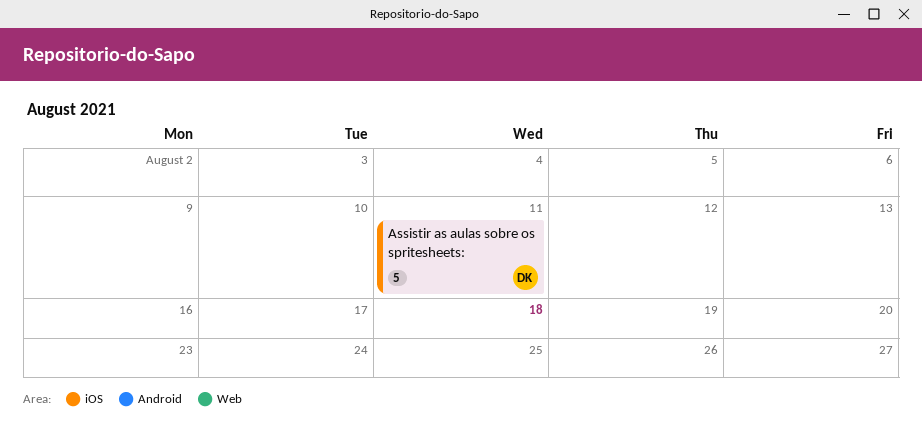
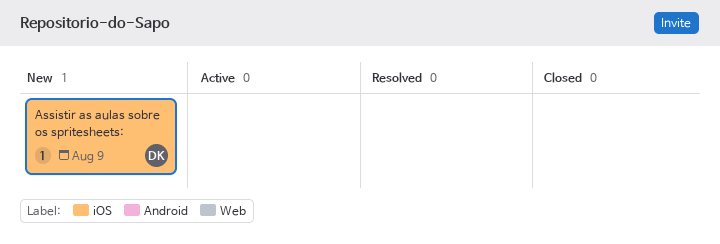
Assistir as aulas sobre os spritesheets:, estimate: 5 -> 1
Assistir as aulas sobre os spritesheets:, due: Aug 11 -> Aug 9

